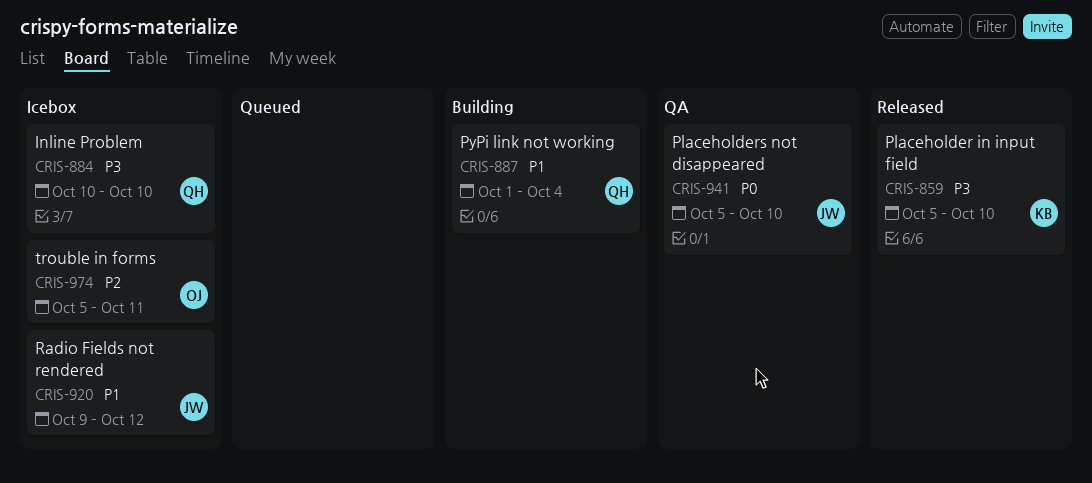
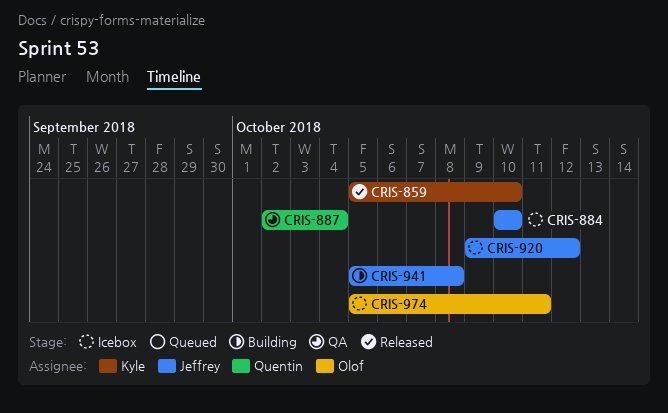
CRIS-884, owner: Quentin -> Jeffrey
CRIS-887, status: Building -> QA
CRIS-887, start: Oct 1 -> Oct 2
CRIS-941, status: QA -> Building
CRIS-941, due: Oct 10 -> Oct 8

